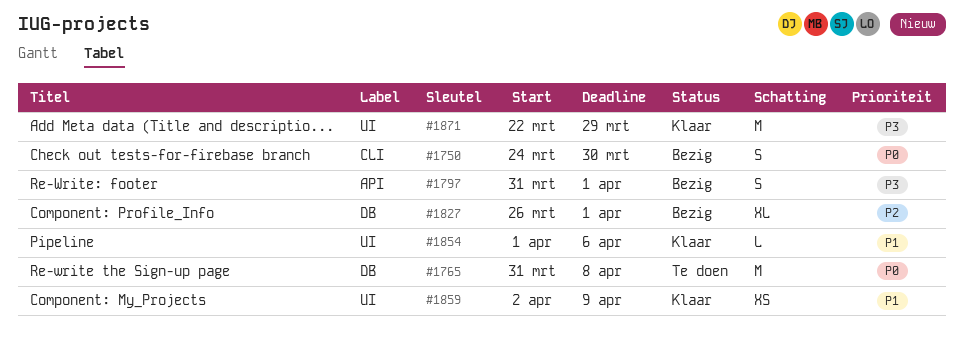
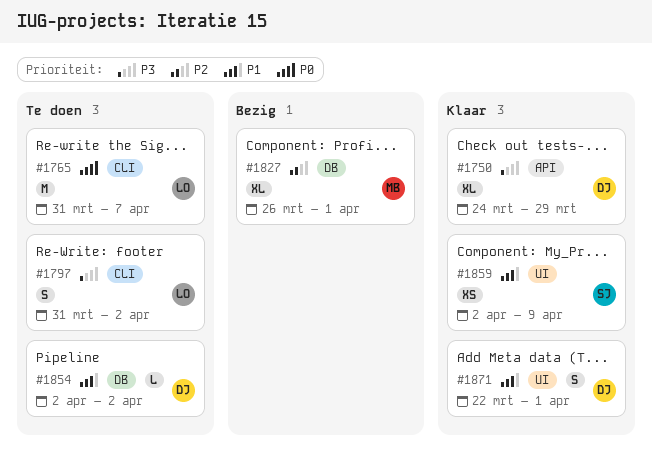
#1750, status: Bezig -> Klaar
#1750, priority: P0 -> P3
#1750, label: CLI -> API
#1750, estimate: S -> XL
#1750, due: Mar 30 -> Mar 29
#1765, label: DB -> CLI
#1765, due: Apr 8 -> Apr 7
#1797, status: Bezig -> Te doen
#1797, label: API -> CLI
#1797, due: Apr 1 -> Apr 2
#1854, status: Klaar -> Te doen
#1854, label: UI -> DB
#1854, start: Apr 1 -> Apr 2
#1854, due: Apr 6 -> Apr 2
#1871, priority: P3 -> P1
#1871, estimate: M -> S
#1871, due: Mar 29 -> Apr 1

